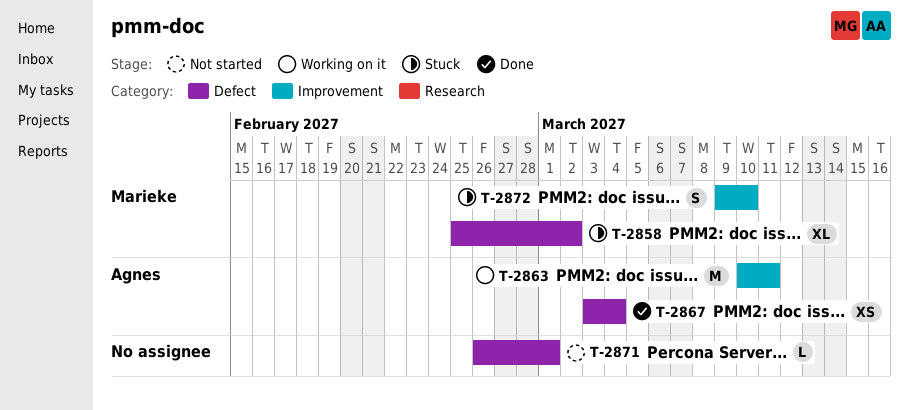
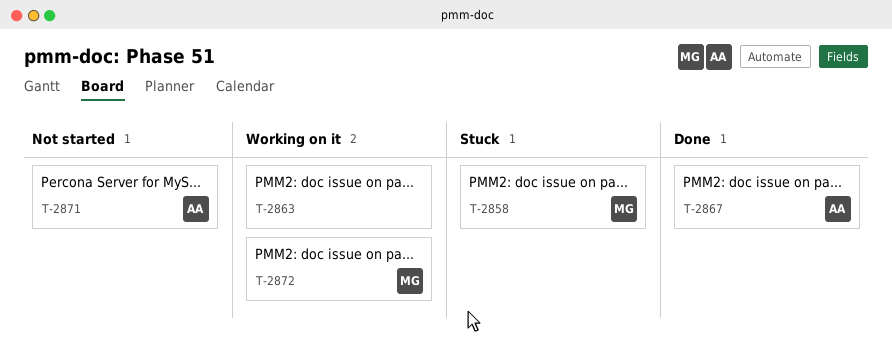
T-2863, owner: Agnes -> none
T-2871, owner: none -> Agnes
T-2872, status: Stuck -> Working on it

